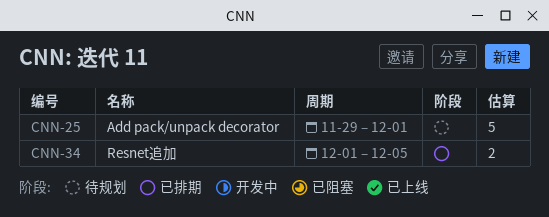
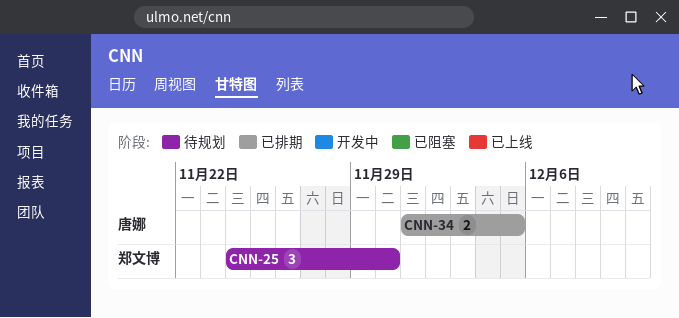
CNN-25, estimate: 5 -> 3
CNN-25, start: Nov 29 -> Nov 24
CNN-25, due: Dec 1 -> Nov 30

